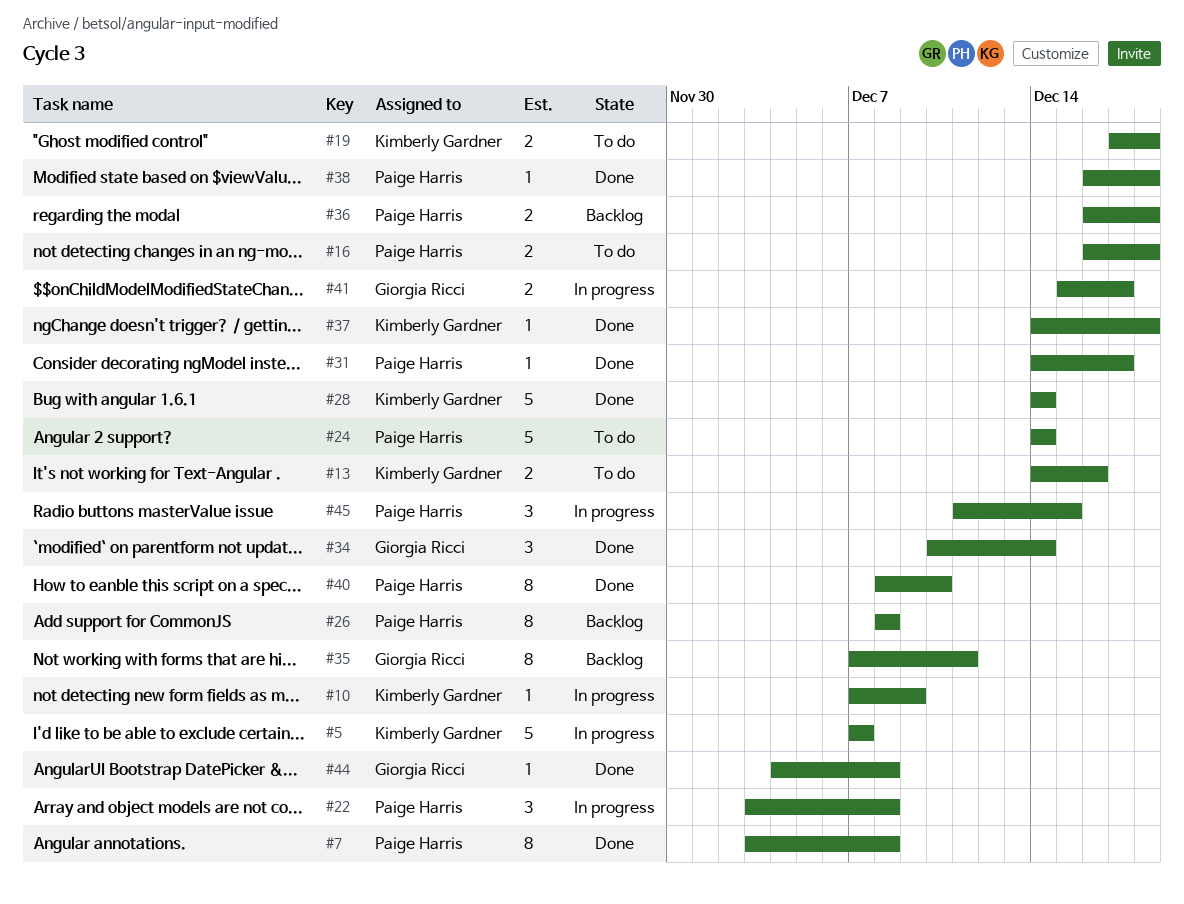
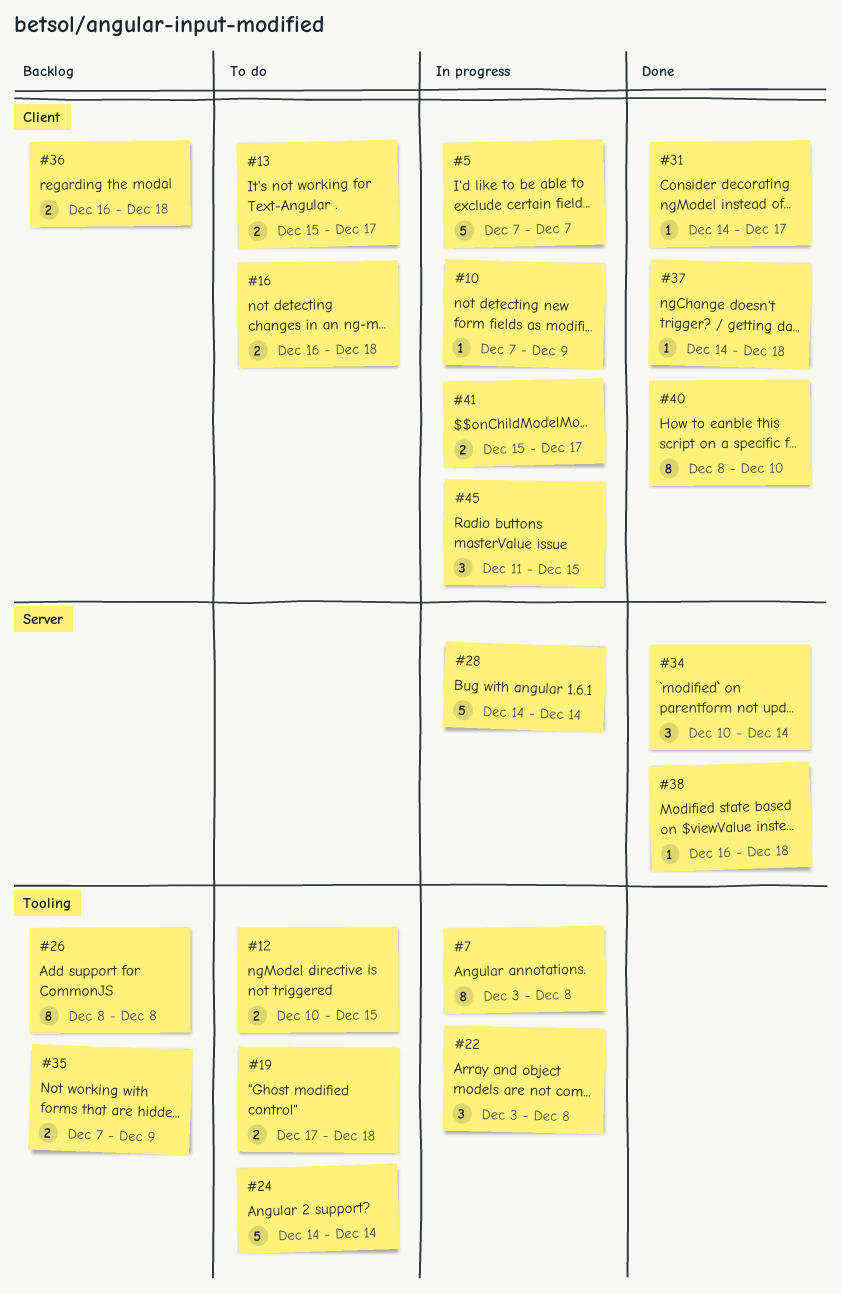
#7, status: Done -> In progress
#12: none -> present
#13, start: Dec 14 -> Dec 15
#13, due: Dec 16 -> Dec 17
#28, status: Done -> In progress
#35, estimate: 8 -> 2
#35, due: Dec 11 -> Dec 9
#44: present -> none

